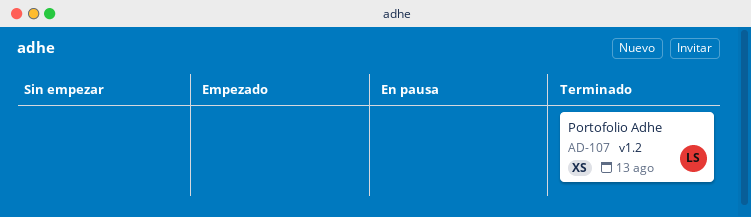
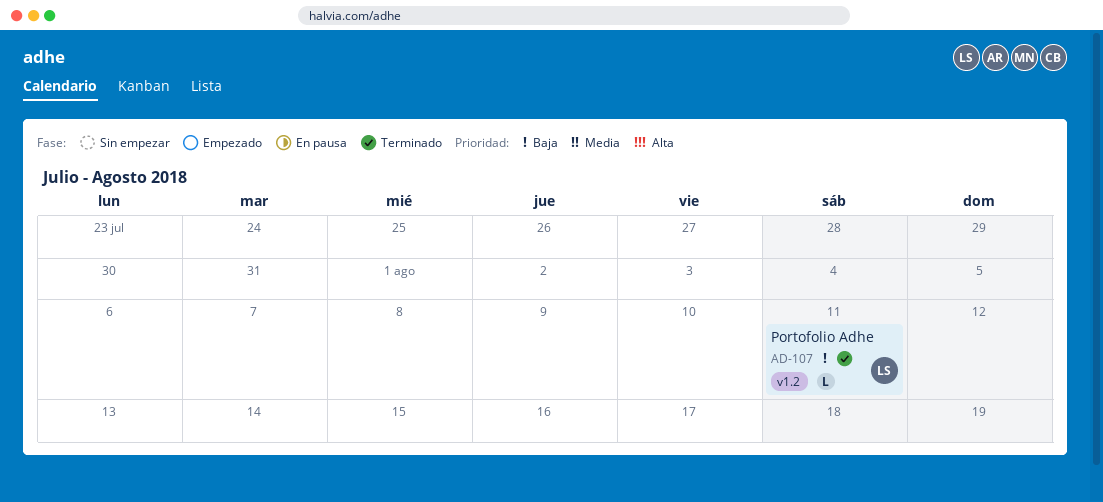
AD-107, estimate: XS -> L
AD-107, due: Aug 13 -> Aug 11

